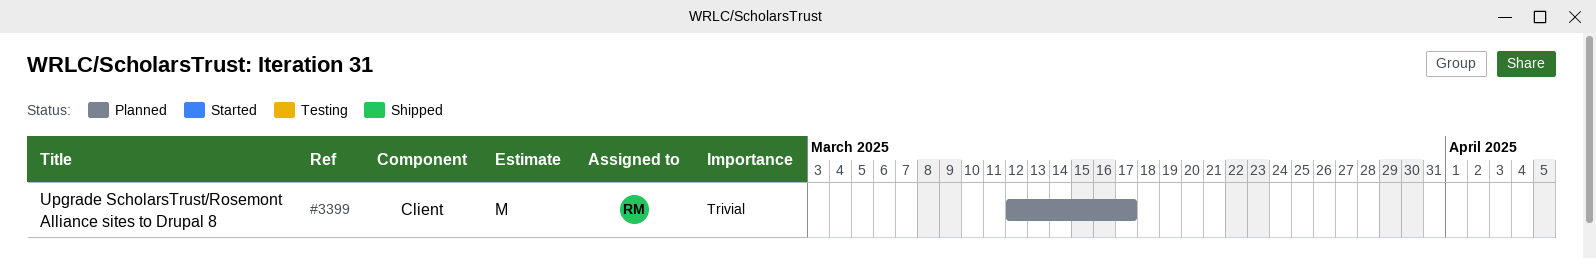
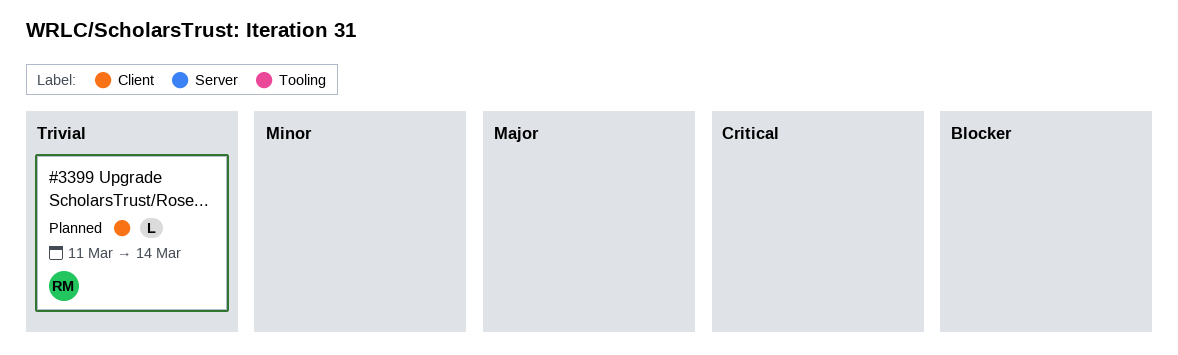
#3399, estimate: M -> L
#3399, start: Mar 12 -> Mar 11
#3399, due: Mar 17 -> Mar 14

